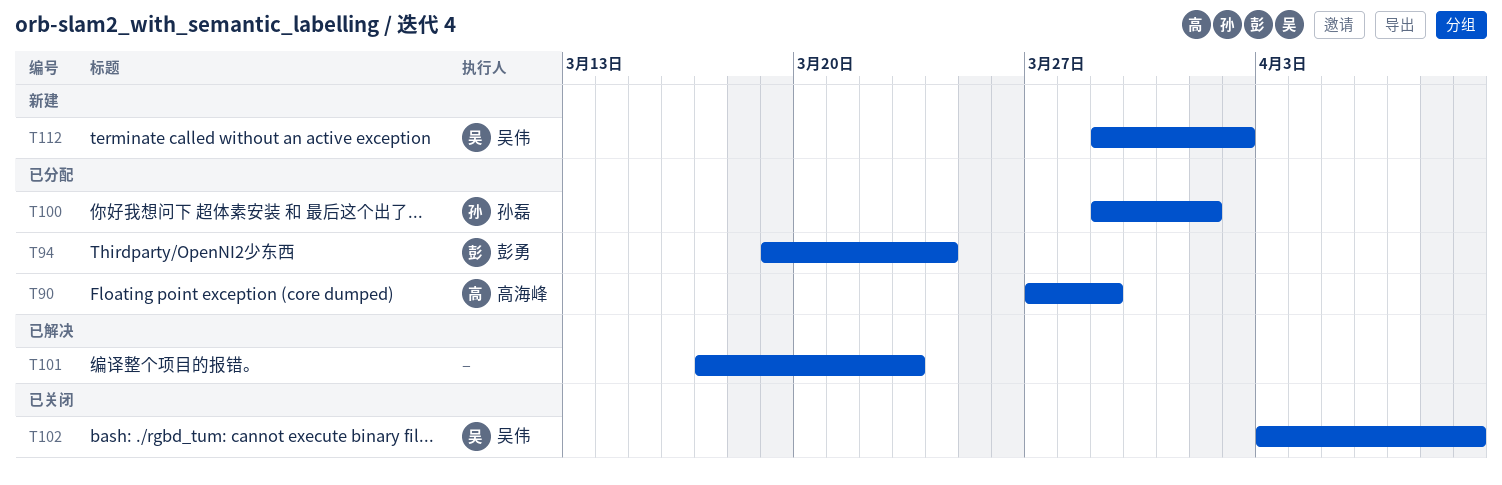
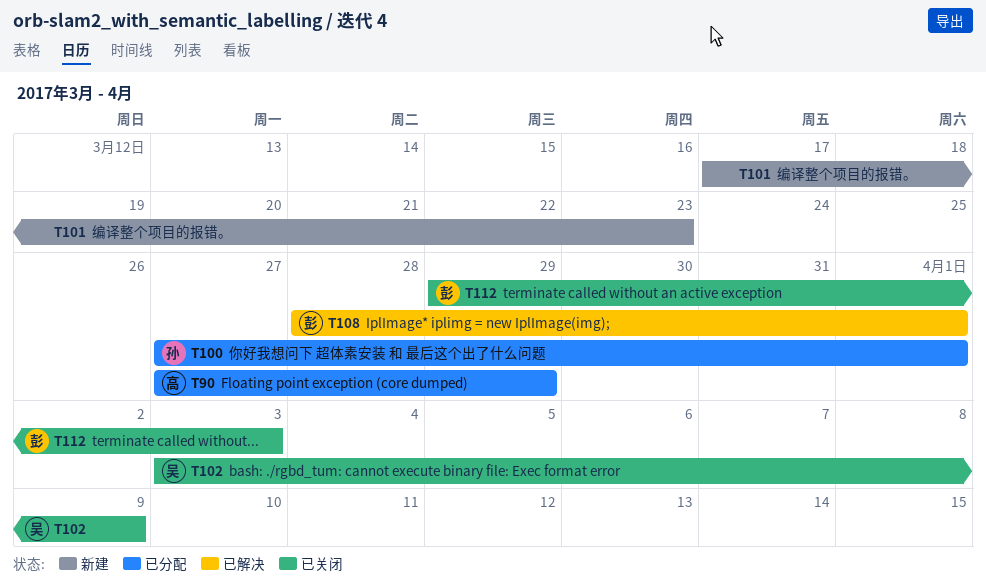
T94: present -> none
T100, start: Mar 29 -> Mar 27
T101, status: 已解决 -> 新建
T108: none -> present
T112, status: 新建 -> 已关闭
T112, owner: 吴伟 -> 彭勇
T112, due: Apr 2 -> Apr 3

